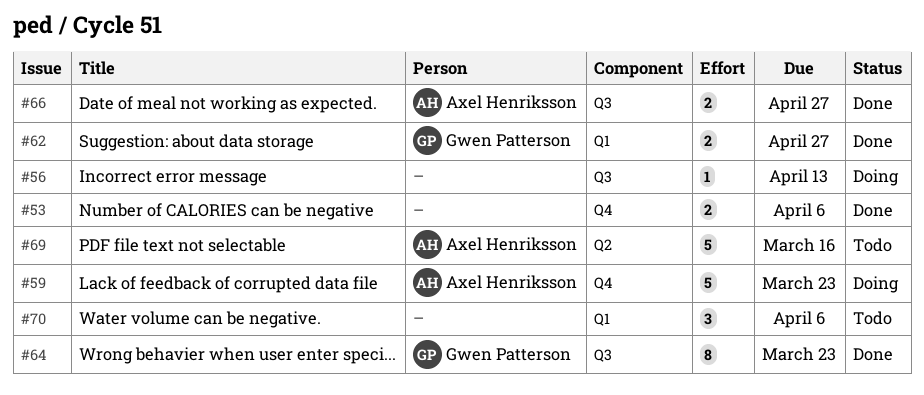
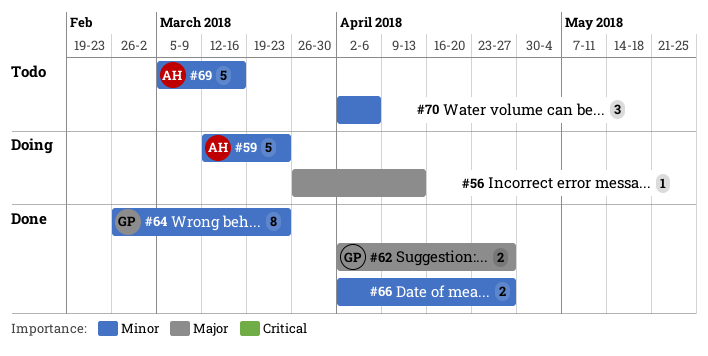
#53: present -> none
#66, owner: Axel Henriksson -> none

